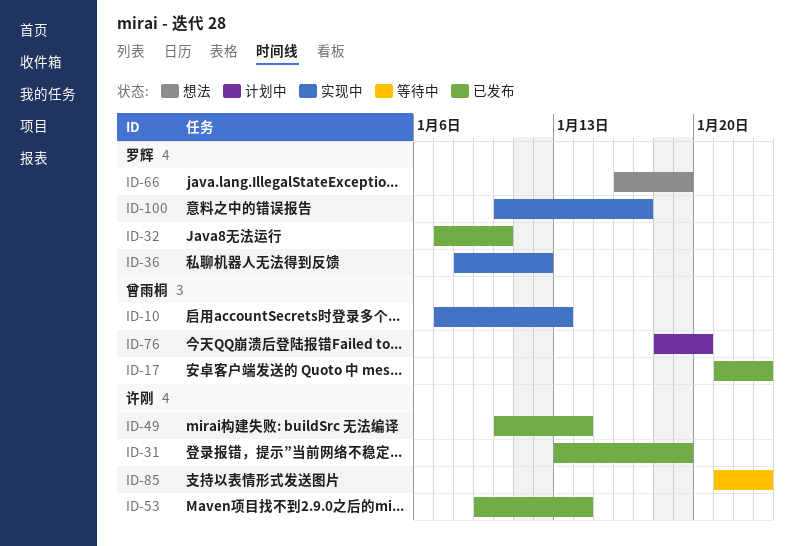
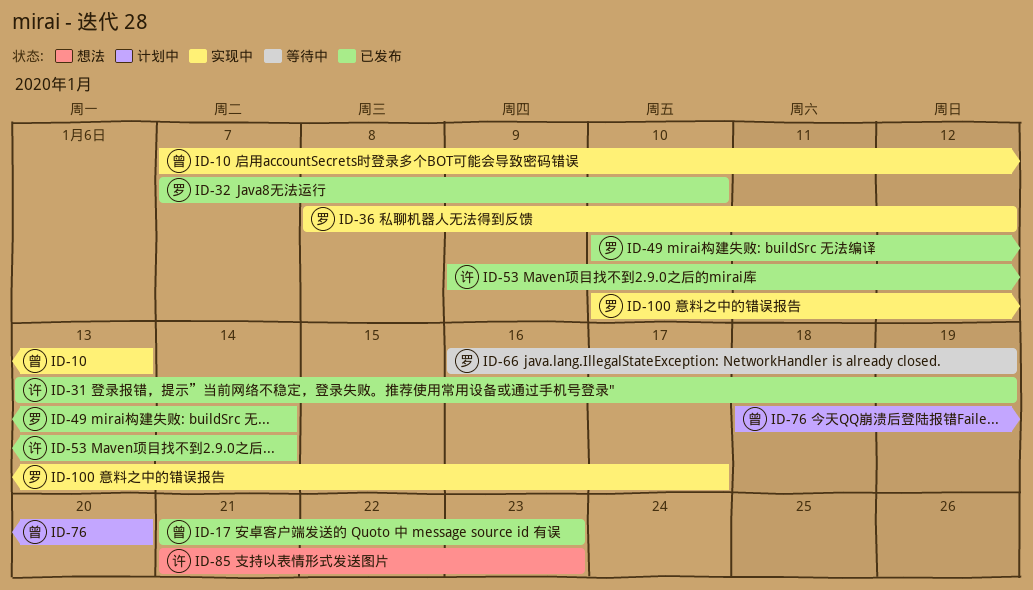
ID-49, owner: 许刚 -> 罗辉
ID-66, status: 想法 -> 等待中
ID-85, status: 等待中 -> 想法

